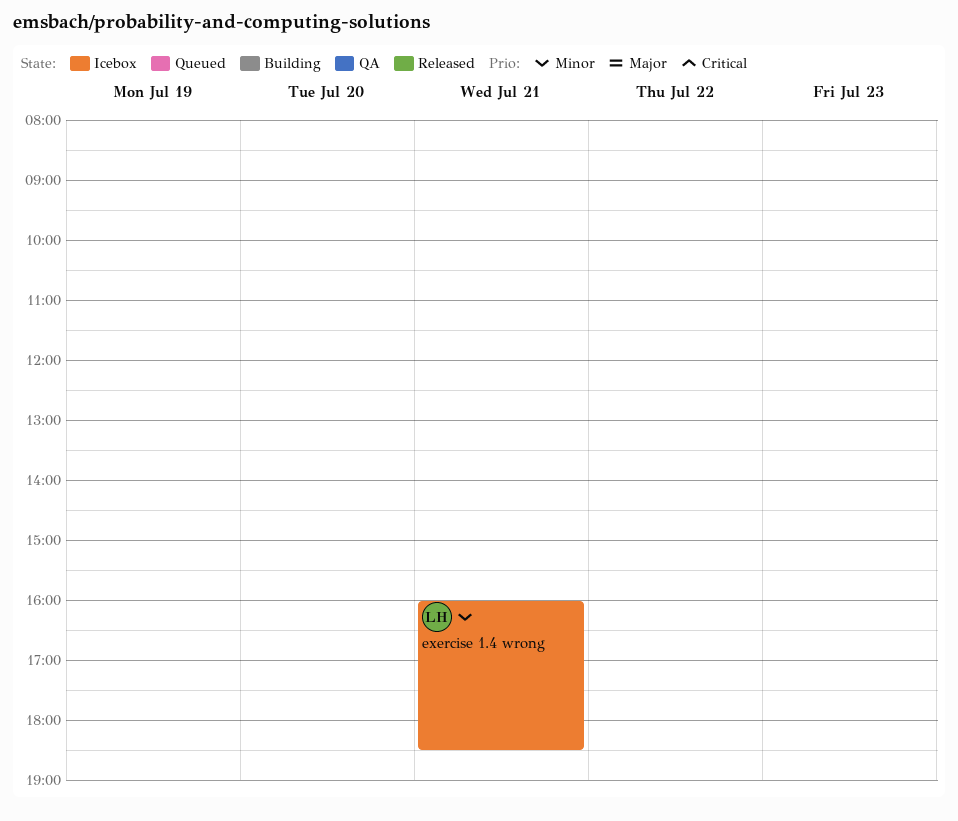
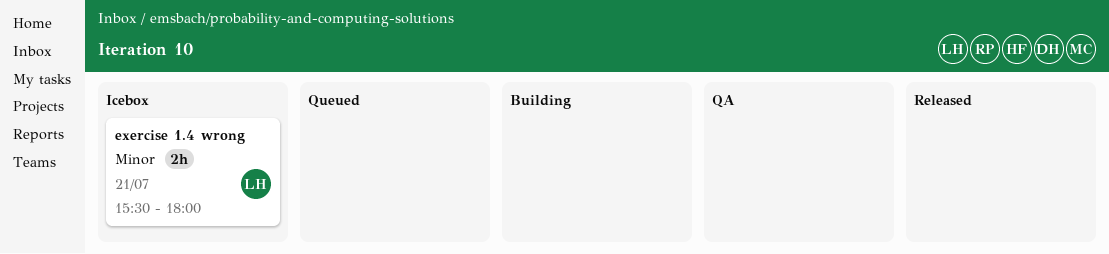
exercise 1.4 wrong, begins: 16:00 -> 15:30
exercise 1.4 wrong, ends: 18:30 -> 18:00

